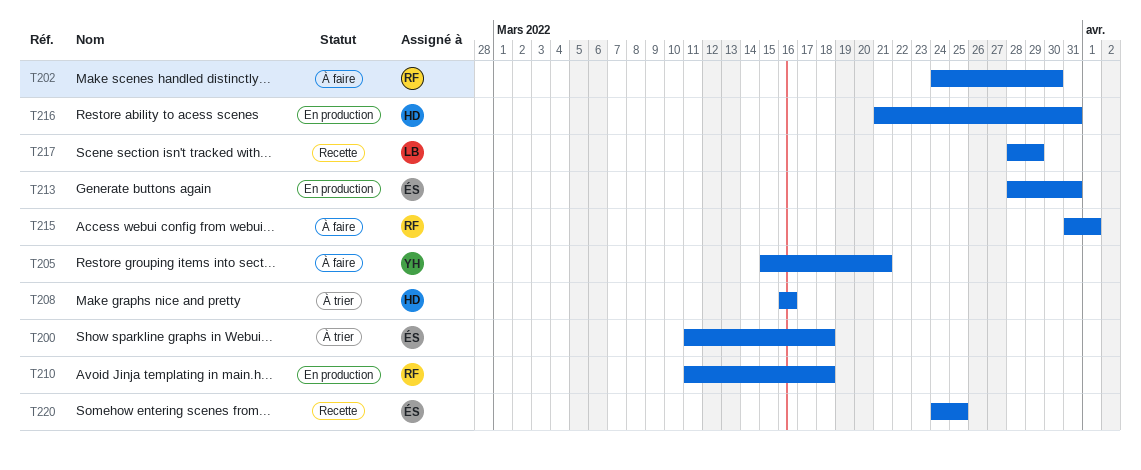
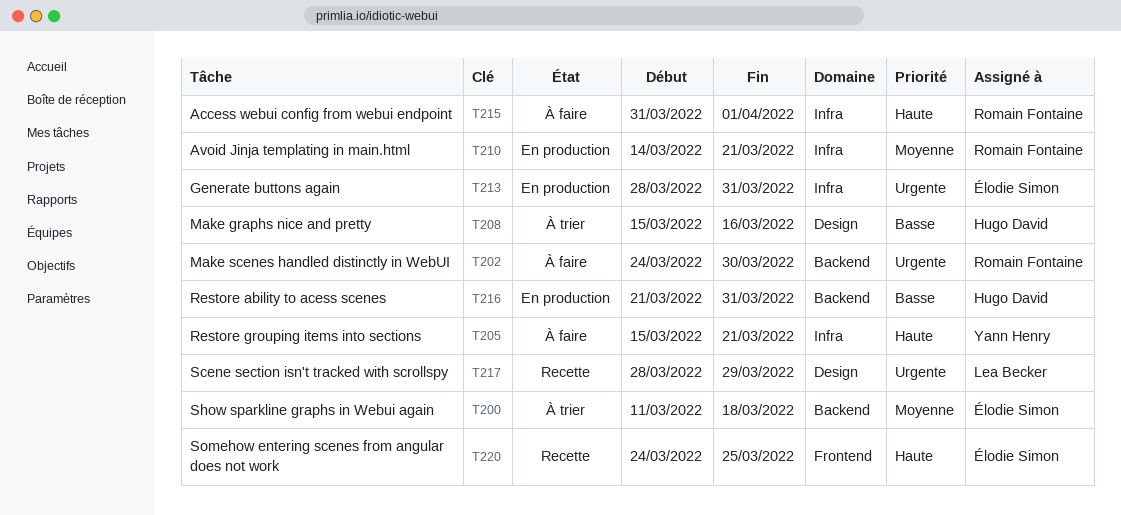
T208, start: Mar 16 -> Mar 15
T210, start: Mar 11 -> Mar 14
T210, due: Mar 18 -> Mar 21

